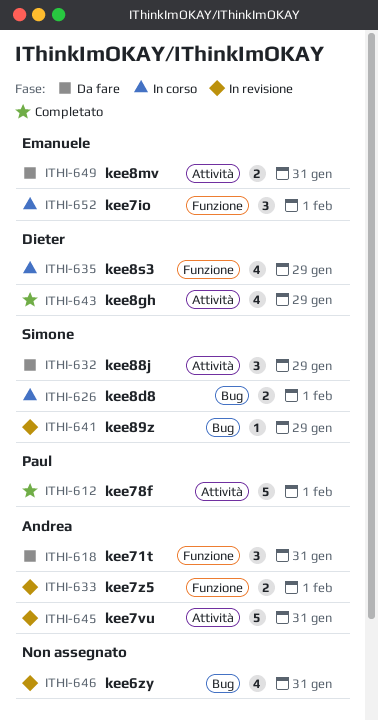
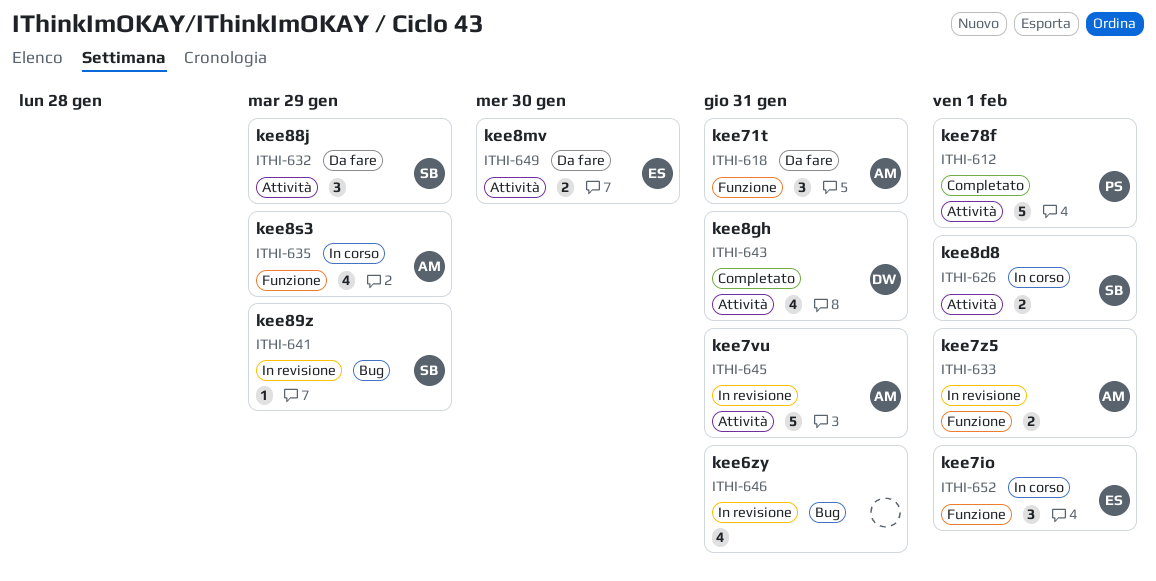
ITHI-626, label: Bug -> Attività
ITHI-635, owner: Dieter -> Andrea
ITHI-643, due: Jan 29 -> Jan 31
ITHI-649, due: Jan 31 -> Jan 30

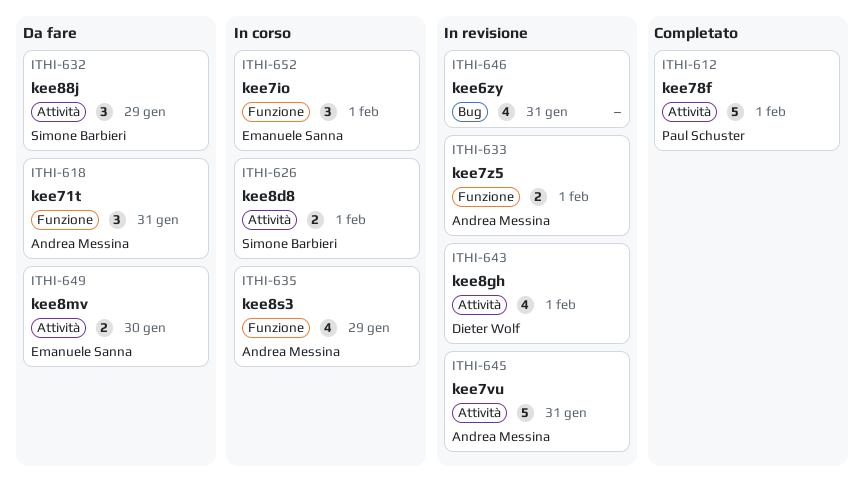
ITHI-641: present -> none
ITHI-643, status: Completato -> In revisione
ITHI-643, due: Jan 31 -> Feb 1

